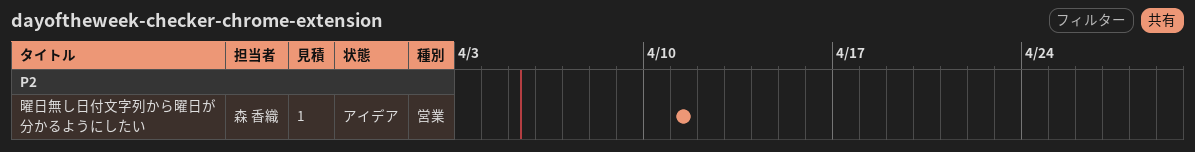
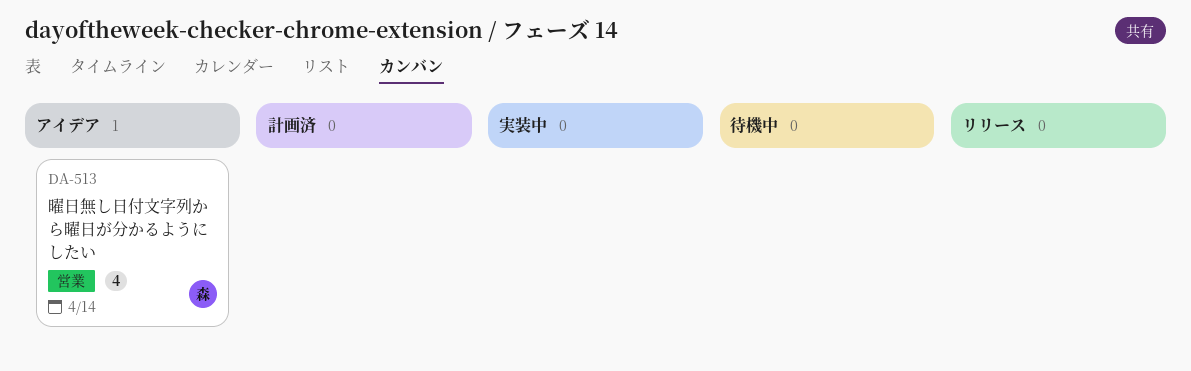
曜日無し日付文字列から曜日が分かるようにしたい, estimate: 1 -> 4
曜日無し日付文字列から曜日が分かるようにしたい, due: Apr 11 -> Apr 14

